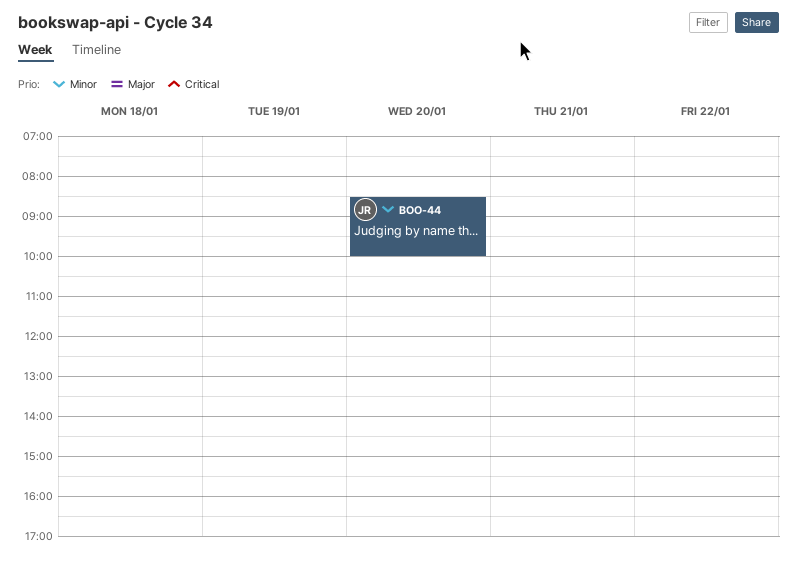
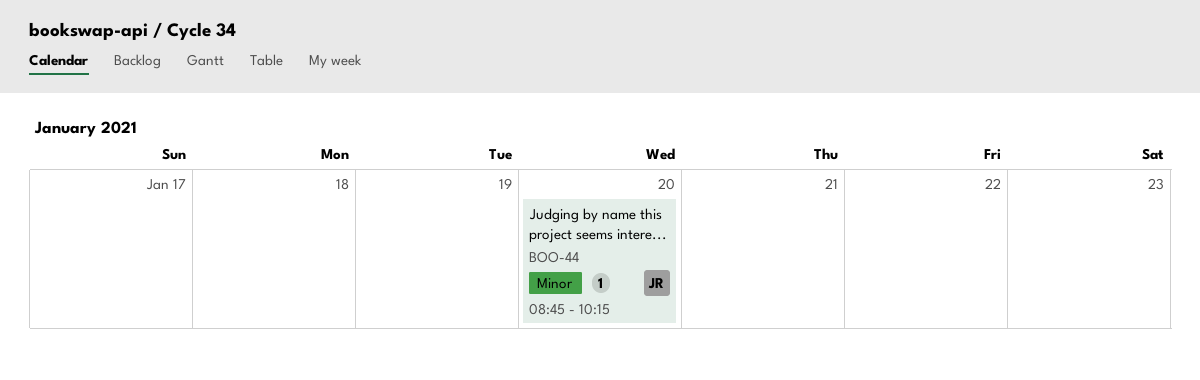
BOO-44, begins: 08:30 -> 08:45
BOO-44, ends: 10:00 -> 10:15

